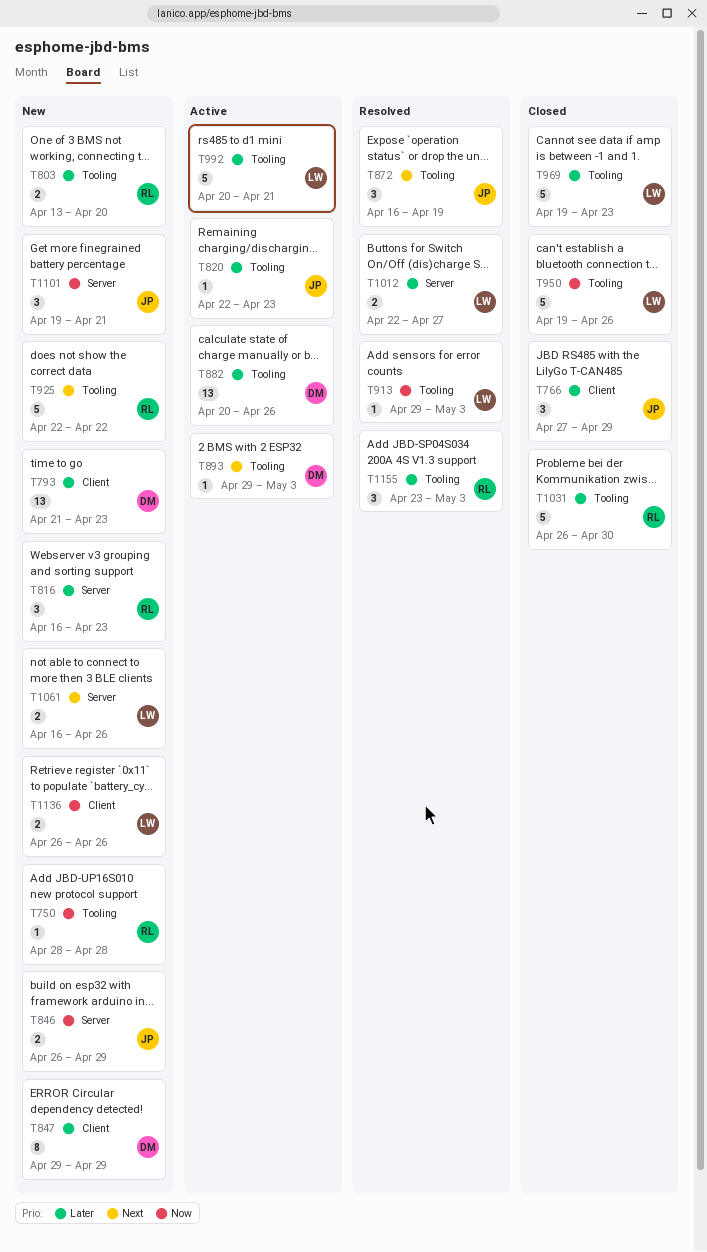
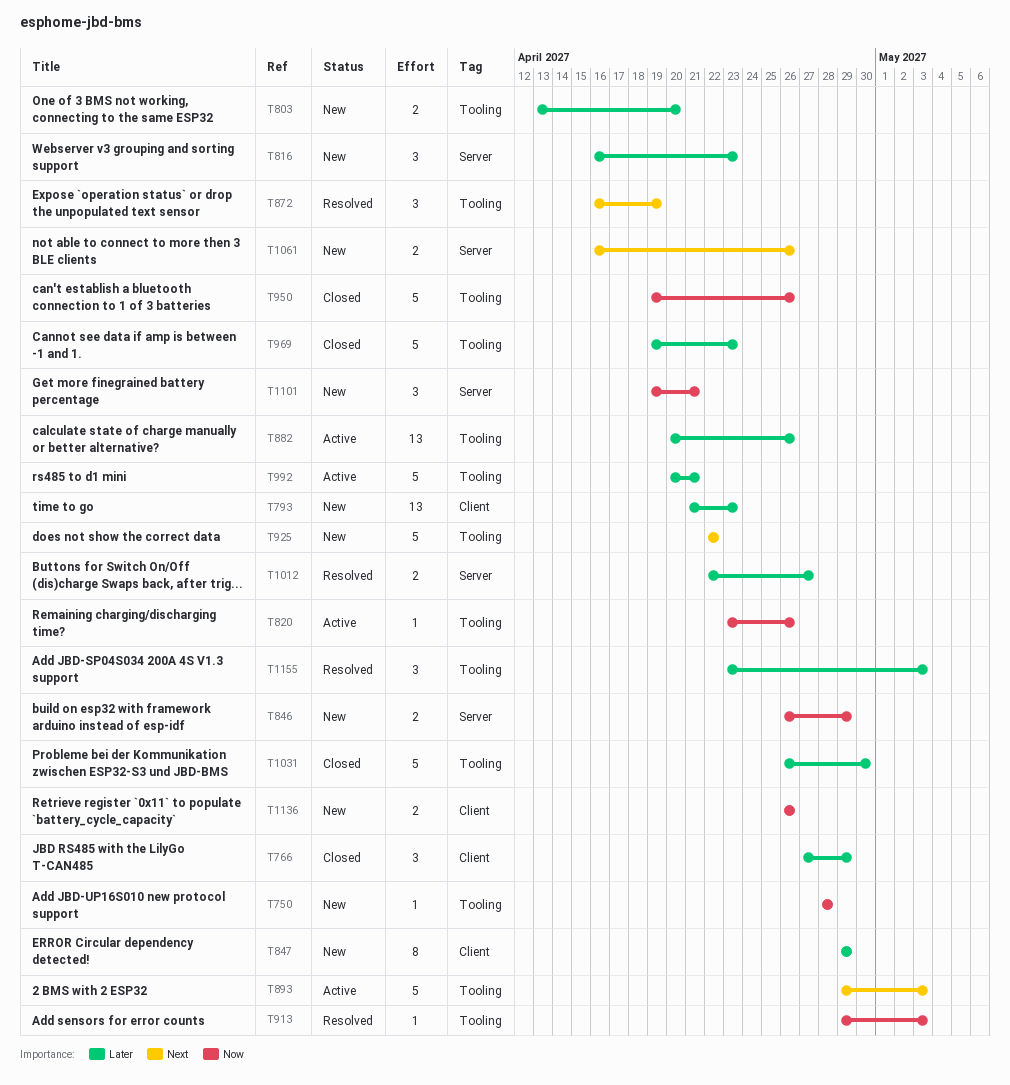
T820, priority: Later -> Now
T820, start: Apr 22 -> Apr 23
T820, due: Apr 23 -> Apr 26
T893, estimate: 1 -> 5

